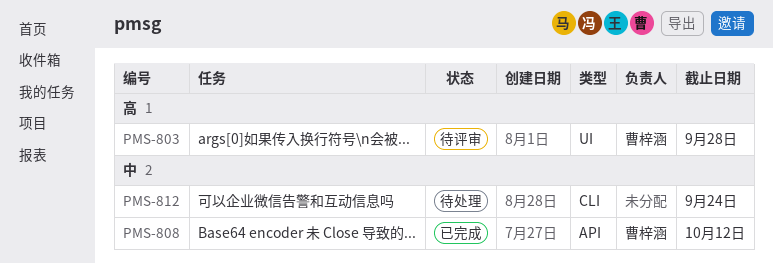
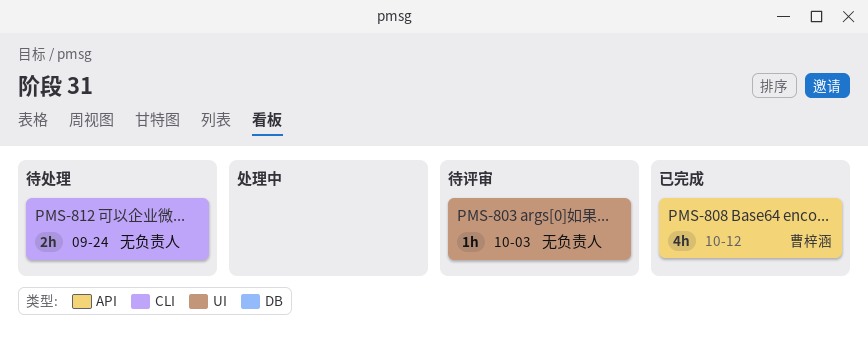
PMS-803, owner: 曹梓涵 -> none
PMS-803, due: Sep 28 -> Oct 3

